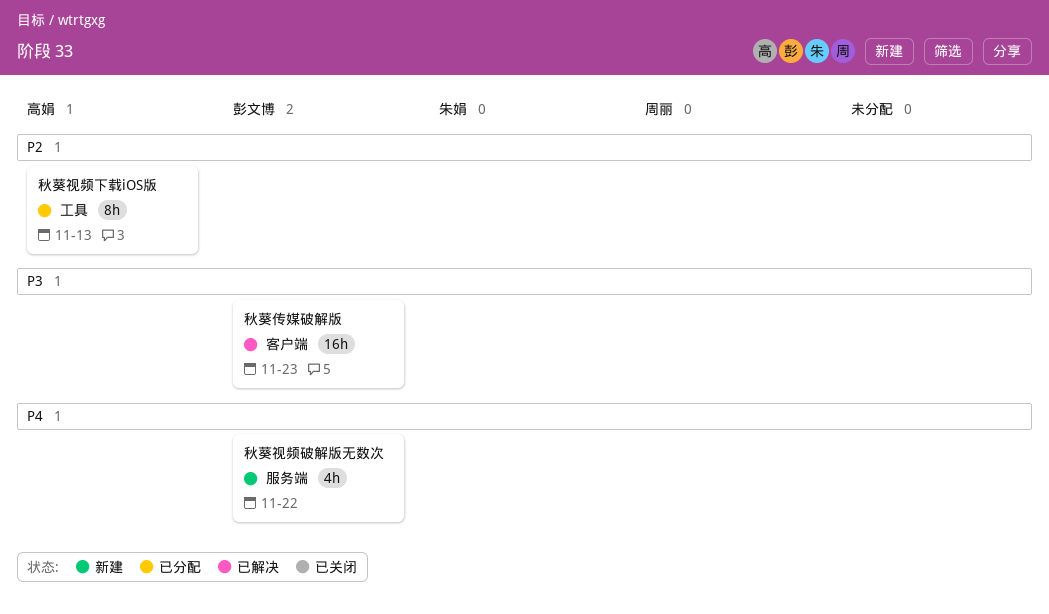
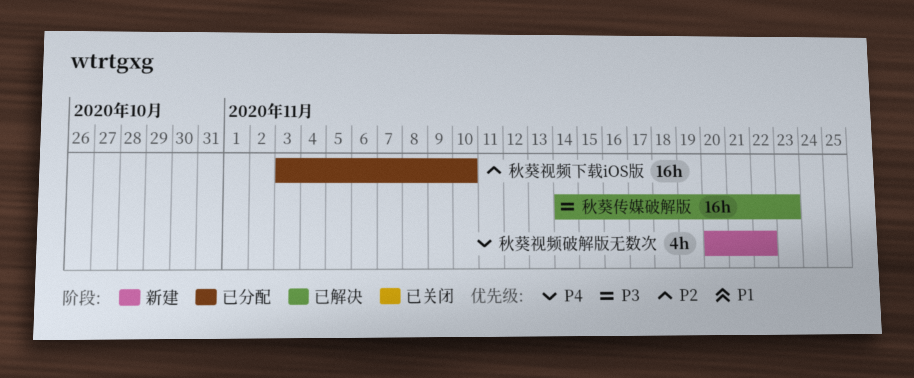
秋葵视频下载iOS版, estimate: 8h -> 16h
秋葵视频下载iOS版, due: Nov 13 -> Nov 10

